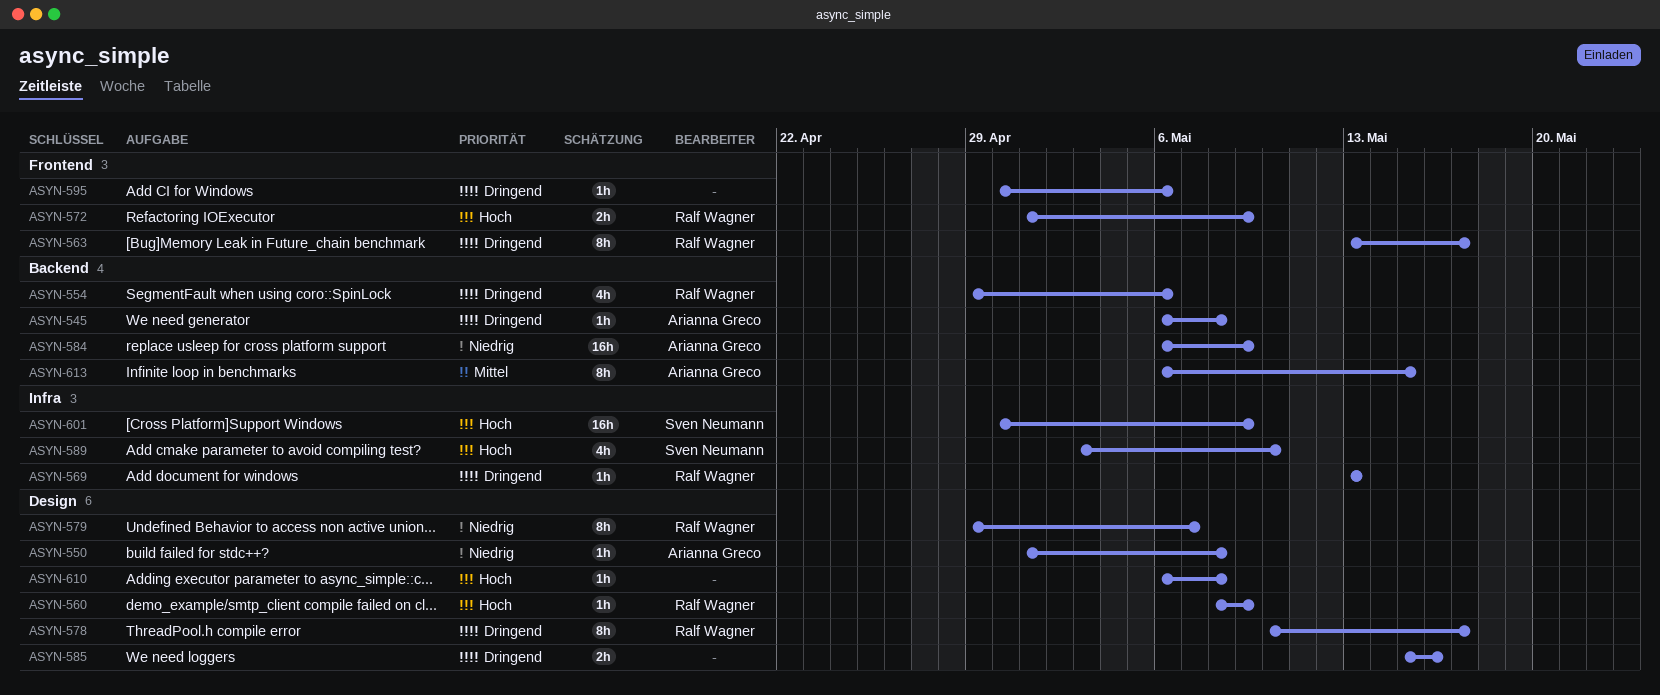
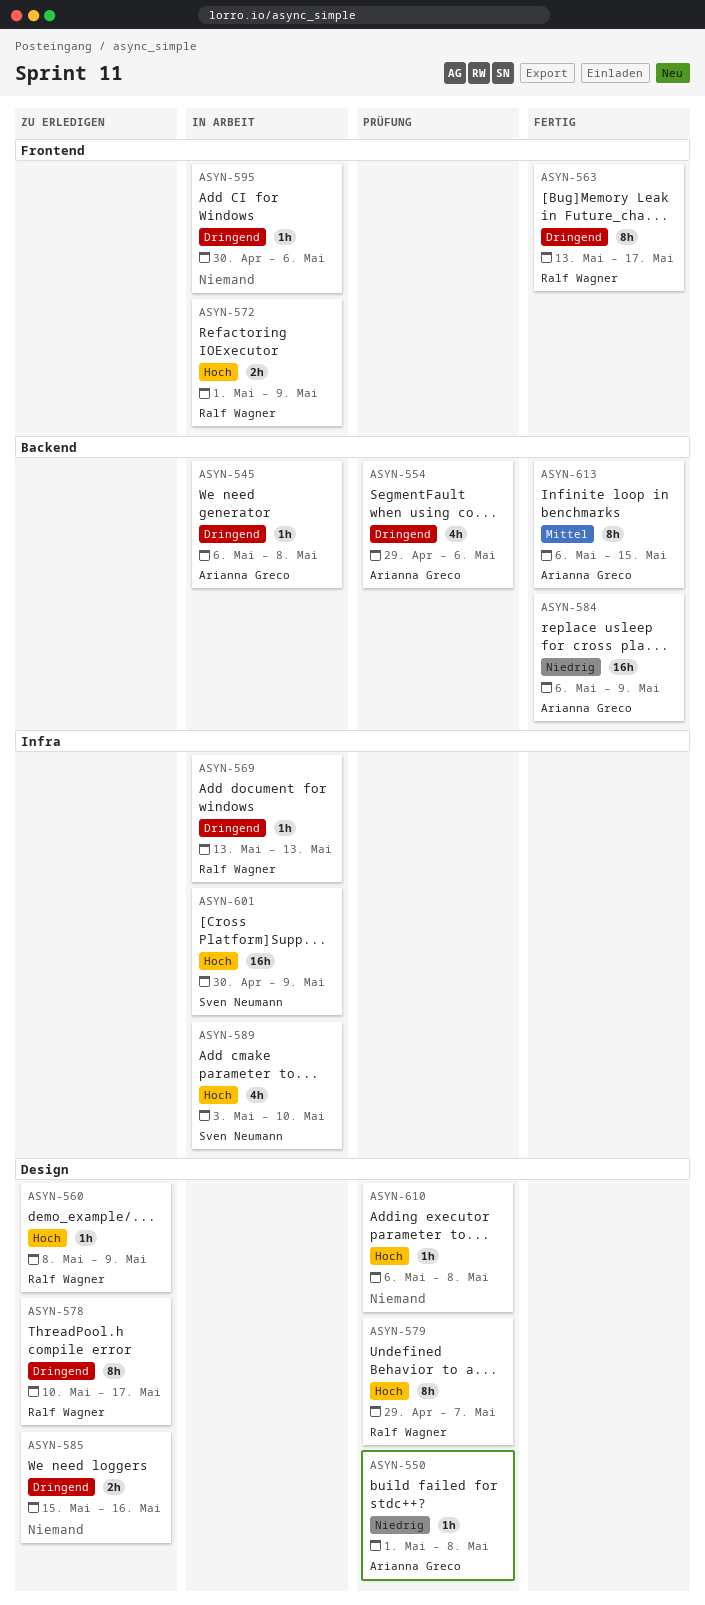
ASYN-554, owner: Ralf Wagner -> Arianna Greco
ASYN-579, priority: Niedrig -> Hoch

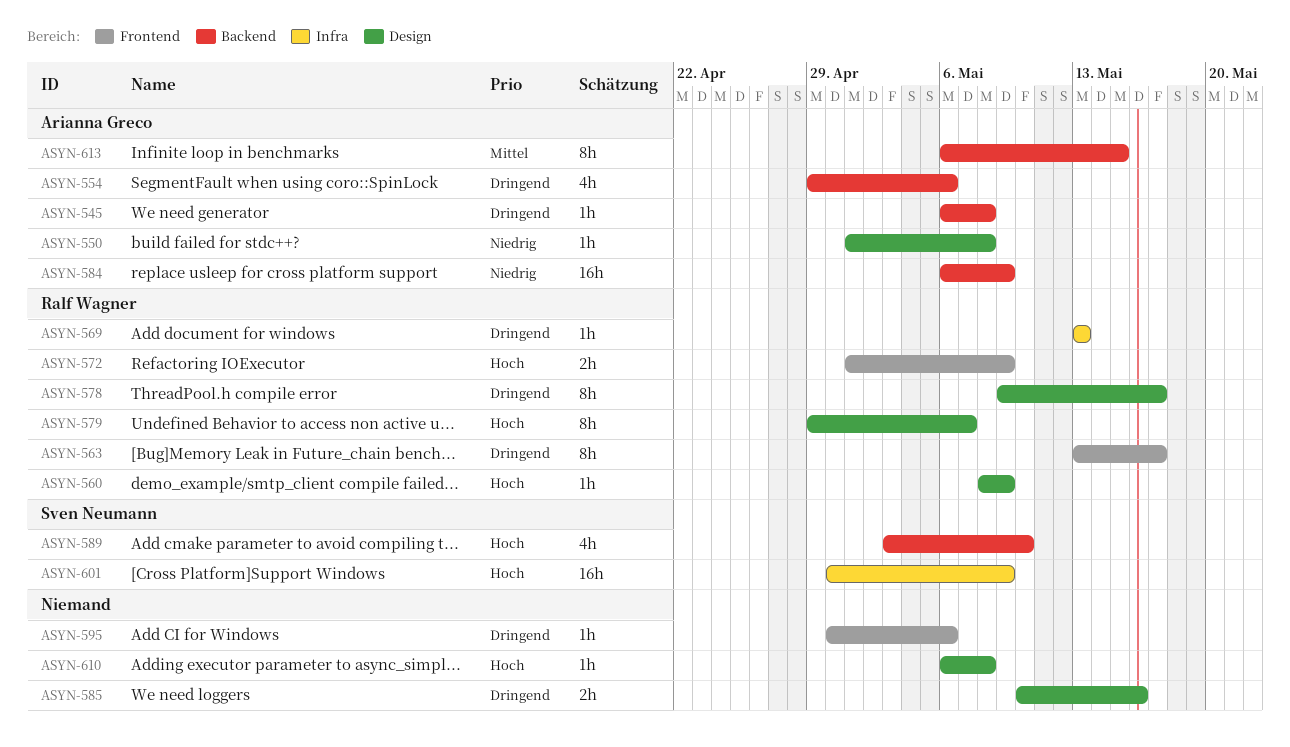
ASYN-578, start: May 10 -> May 9
ASYN-585, start: May 15 -> May 10
ASYN-589, label: Infra -> Backend

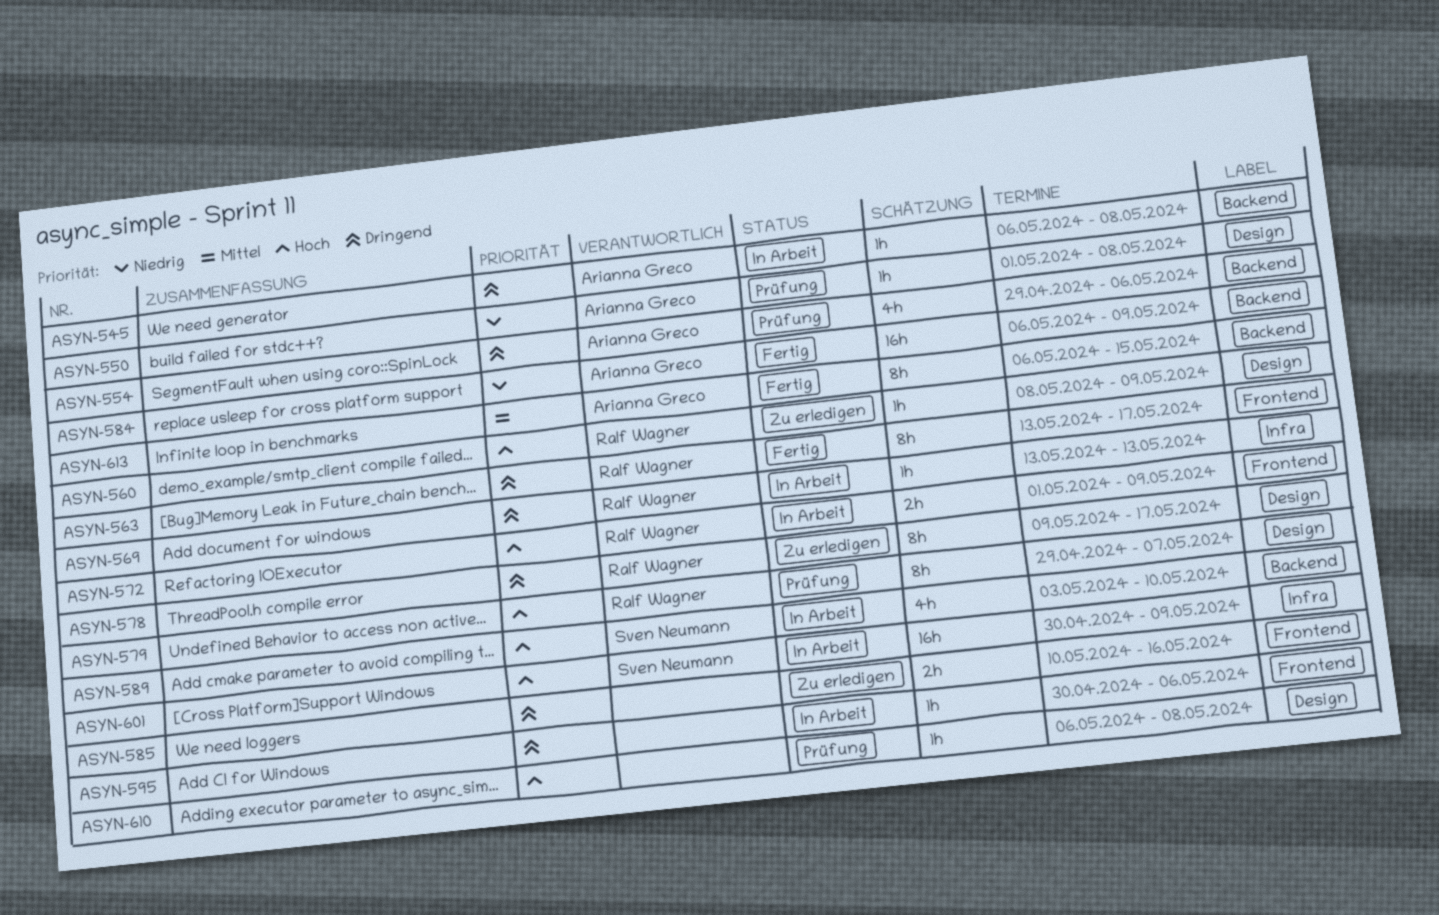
ASYN-585, label: Design -> Frontend

